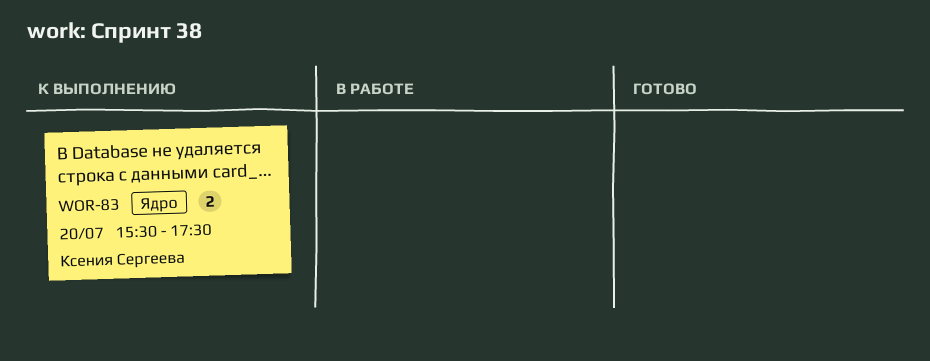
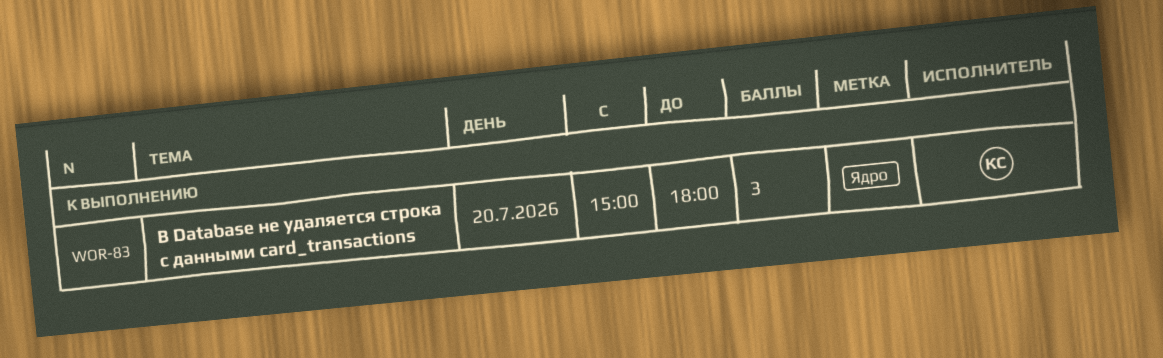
WOR-83, estimate: 2 -> 3
WOR-83, begins: 15:30 -> 15:00
WOR-83, ends: 17:30 -> 18:00

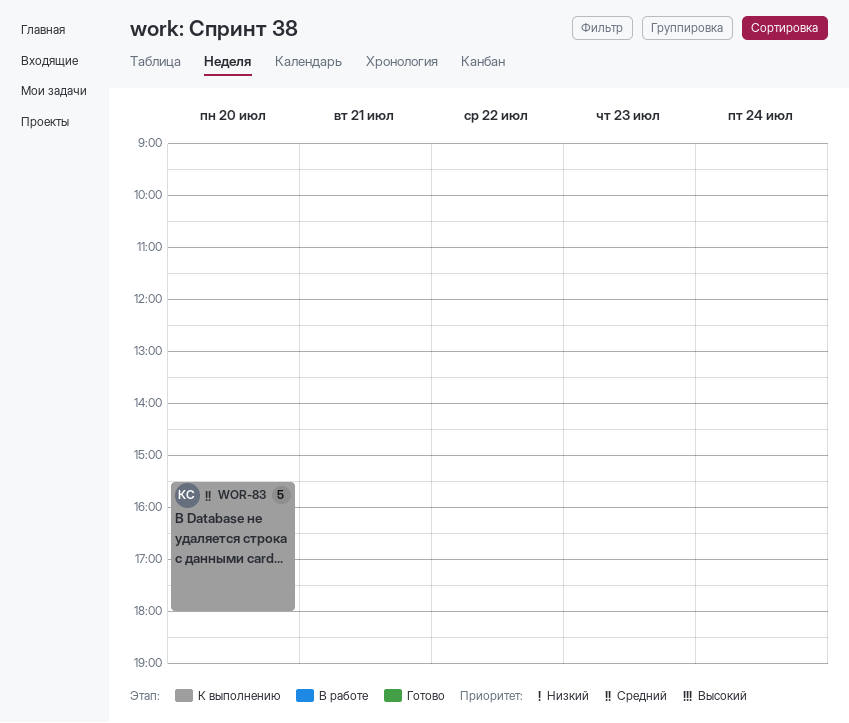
WOR-83, estimate: 3 -> 5
WOR-83, begins: 15:00 -> 15:30

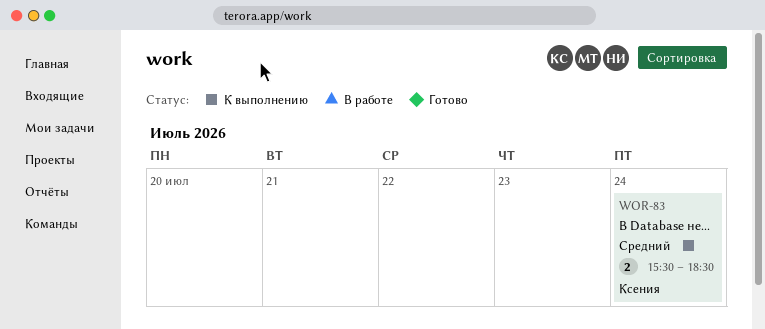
WOR-83, estimate: 5 -> 2
WOR-83, day: Jul 20 -> Jul 24
WOR-83, ends: 18:00 -> 18:30

